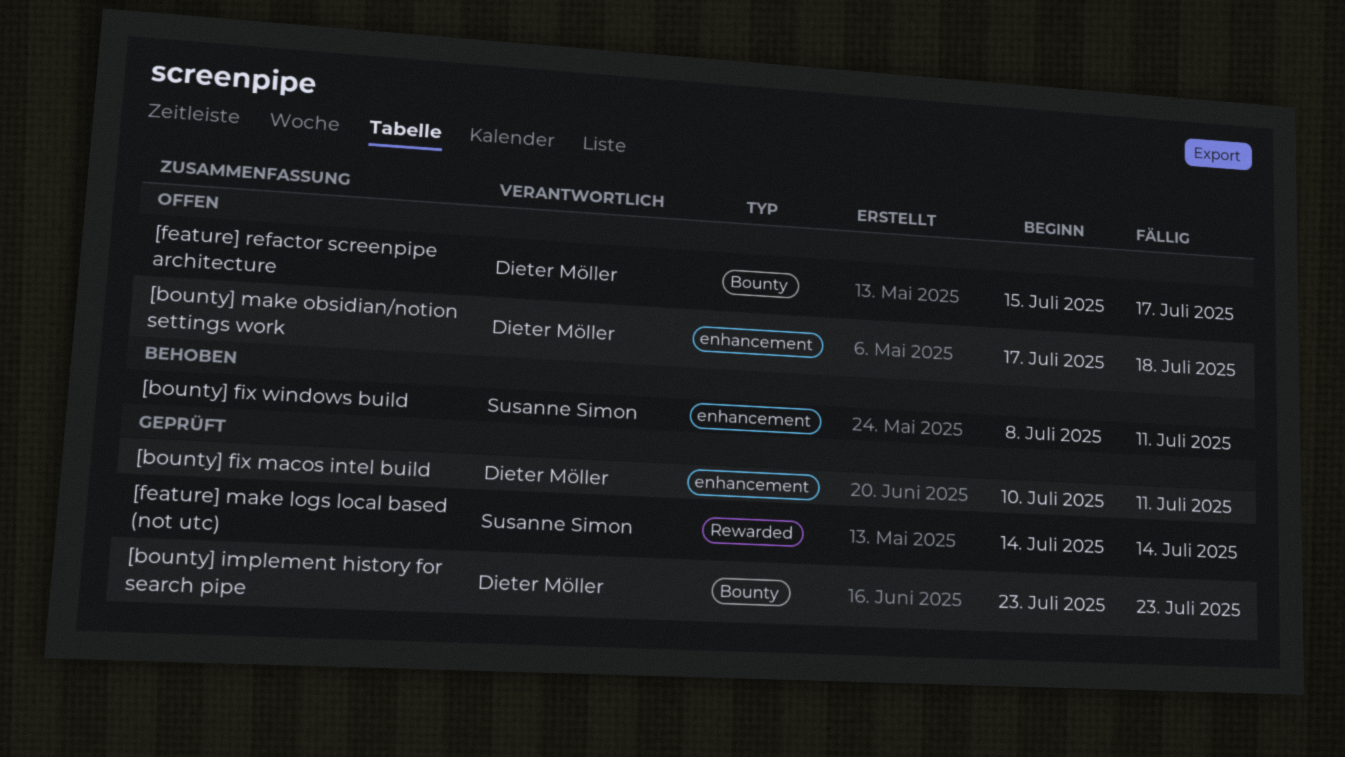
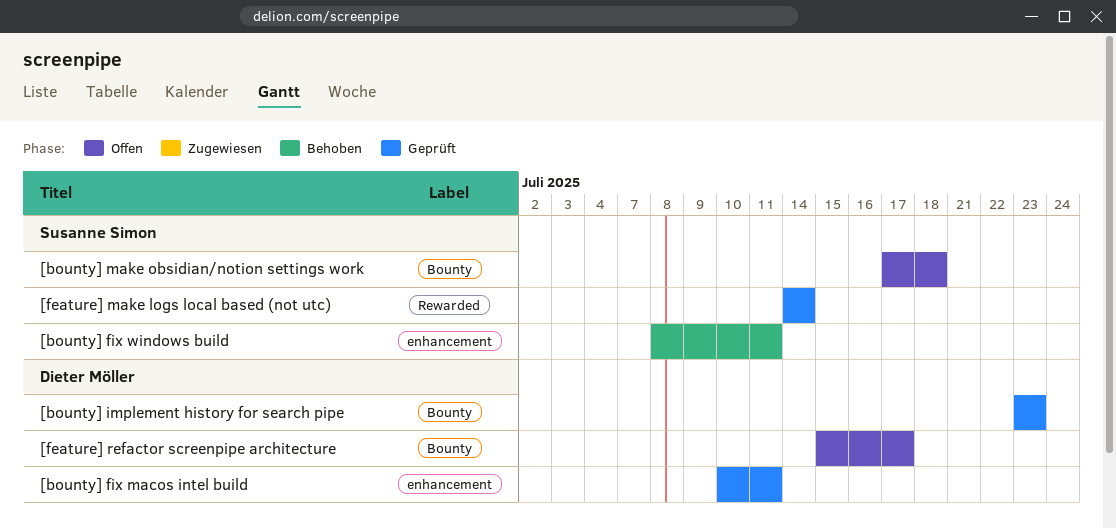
[bounty] make obsidian/notion settings work, owner: Dieter Möller -> Susanne Simon
[bounty] make obsidian/notion settings work, label: enhancement -> Bounty

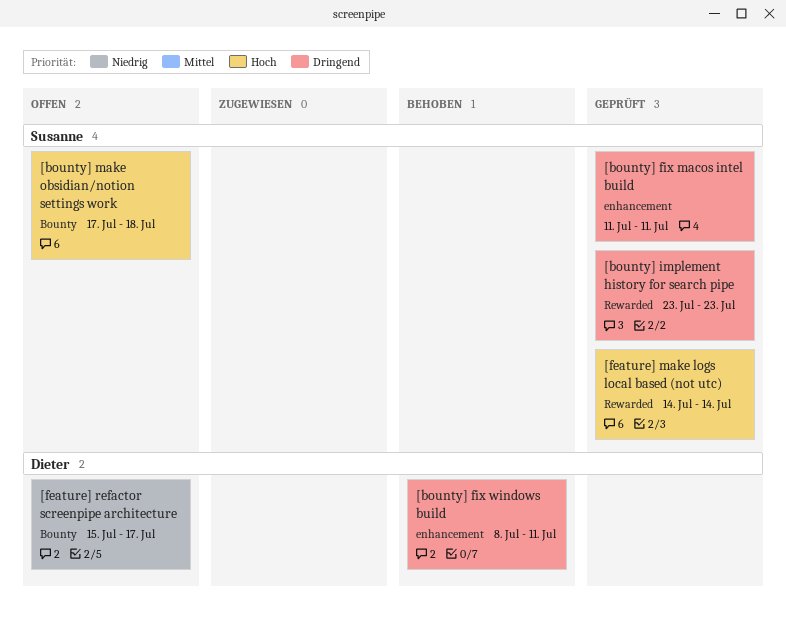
[bounty] fix macos intel build, owner: Dieter Möller -> Susanne Simon
[bounty] fix macos intel build, start: Jul 10 -> Jul 11
[bounty] fix windows build, owner: Susanne Simon -> Dieter Möller
[bounty] implement history for search pipe, owner: Dieter Möller -> Susanne Simon
[bounty] implement history for search pipe, label: Bounty -> Rewarded

